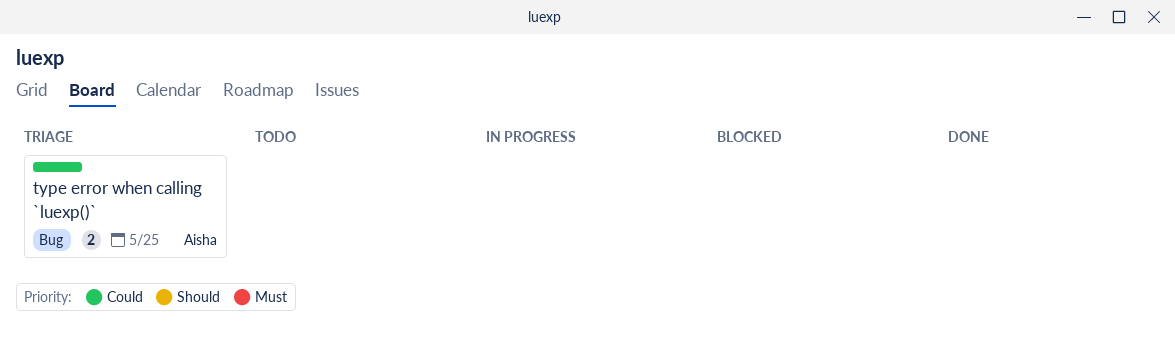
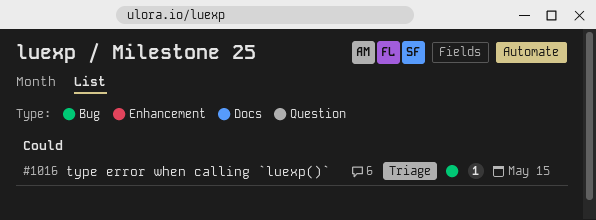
type error when calling `luexp()`, estimate: 2 -> 1
type error when calling `luexp()`, due: May 25 -> May 15

